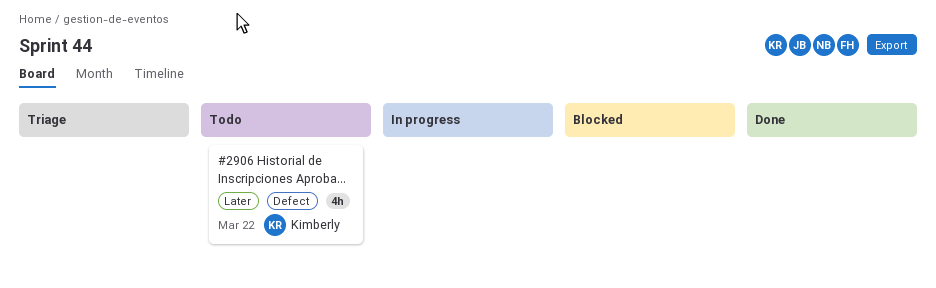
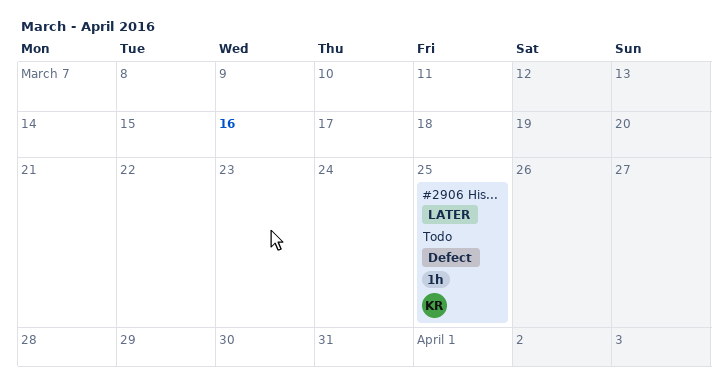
#2906, estimate: 4h -> 1h
#2906, due: Mar 22 -> Mar 25

